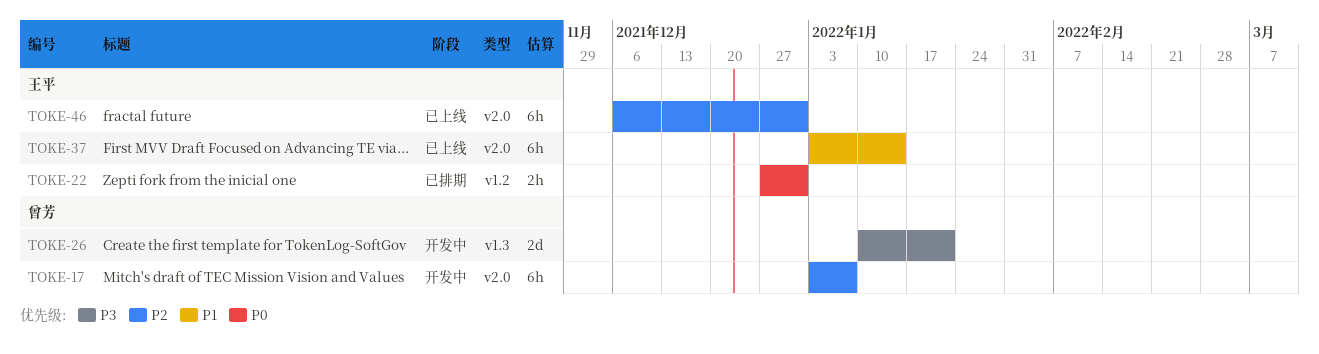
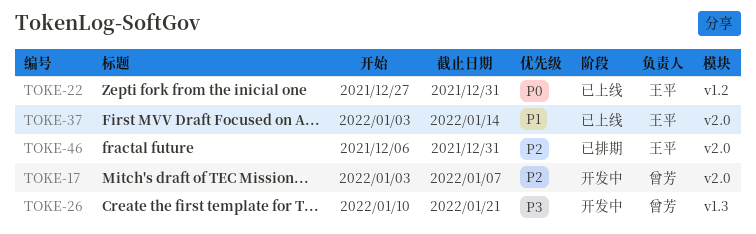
TOKE-22, status: 已排期 -> 已上线
TOKE-46, status: 已上线 -> 已排期

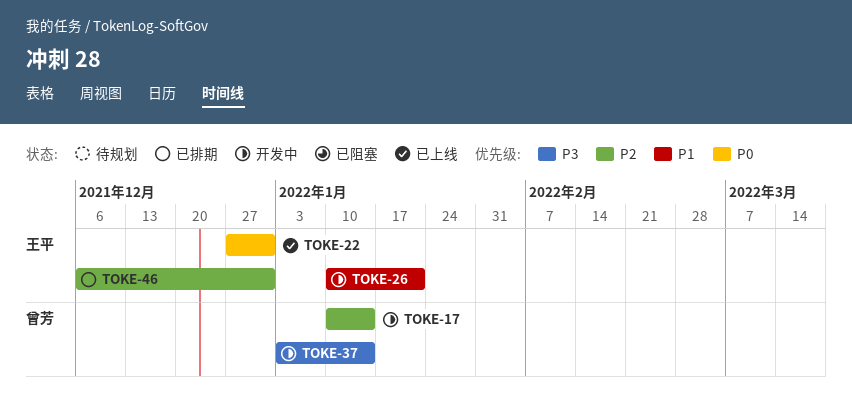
TOKE-17, start: Jan 3 -> Jan 10
TOKE-17, due: Jan 7 -> Jan 14
TOKE-26, owner: 曾芳 -> 王平
TOKE-26, priority: P3 -> P1
TOKE-37, status: 已上线 -> 开发中
TOKE-37, owner: 王平 -> 曾芳
TOKE-37, priority: P1 -> P3

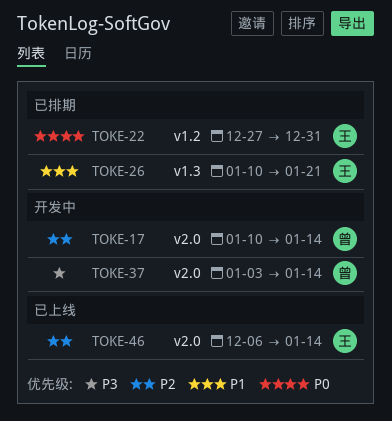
TOKE-22, status: 已上线 -> 已排期
TOKE-26, status: 开发中 -> 已排期
TOKE-46, status: 已排期 -> 已上线
TOKE-46, due: Dec 31 -> Jan 14

